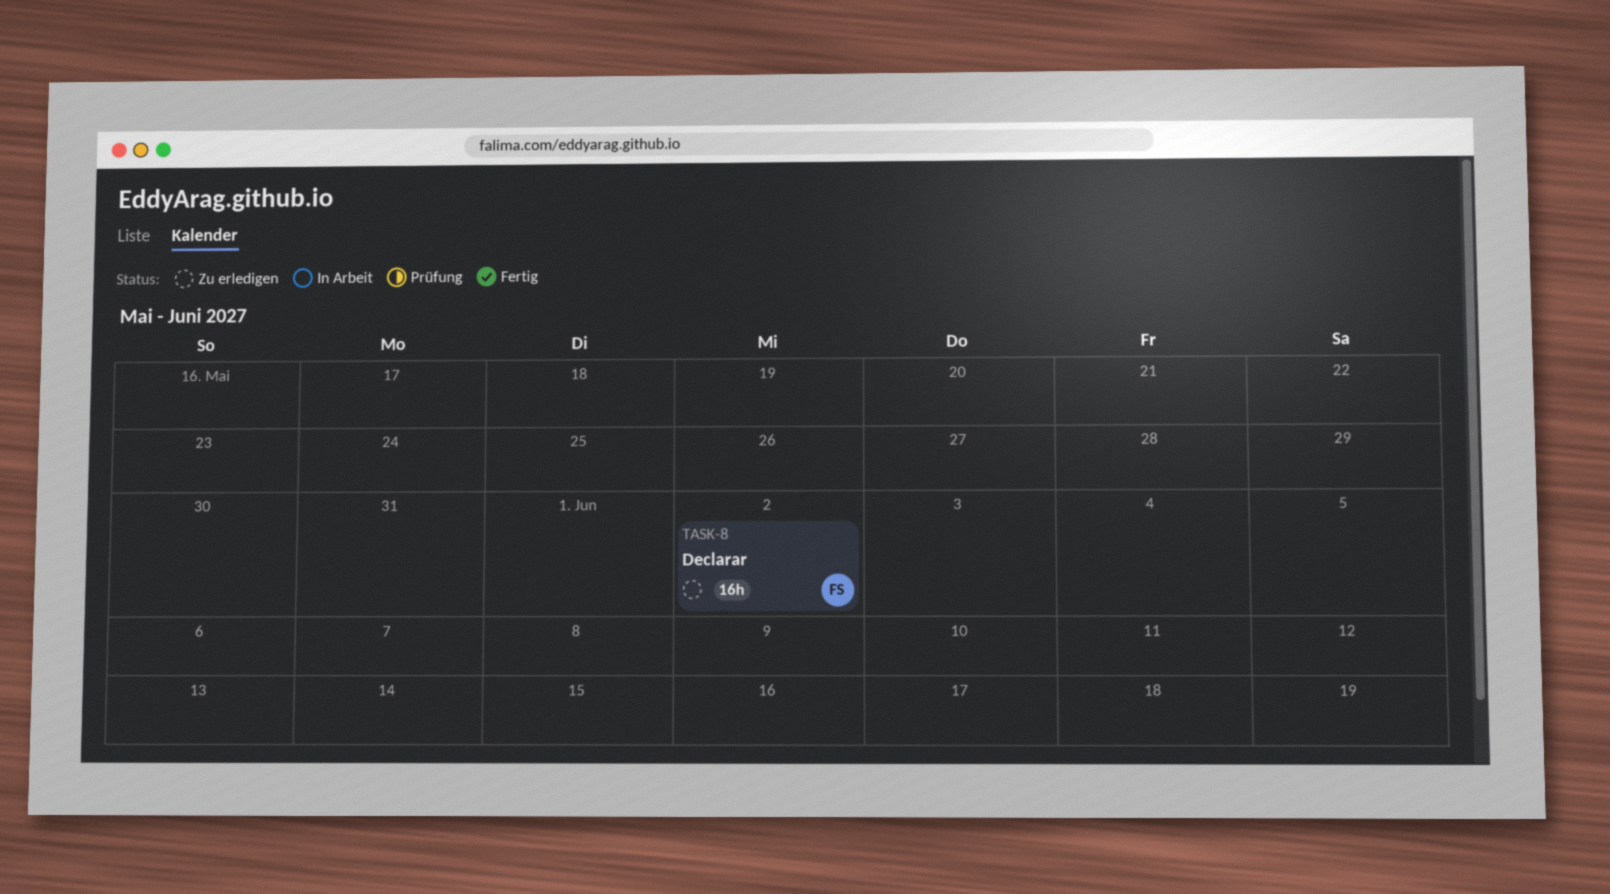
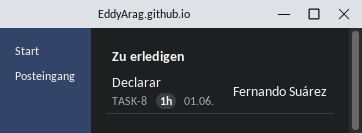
TASK-8, estimate: 16h -> 1h
TASK-8, due: Jun 2 -> Jun 1

